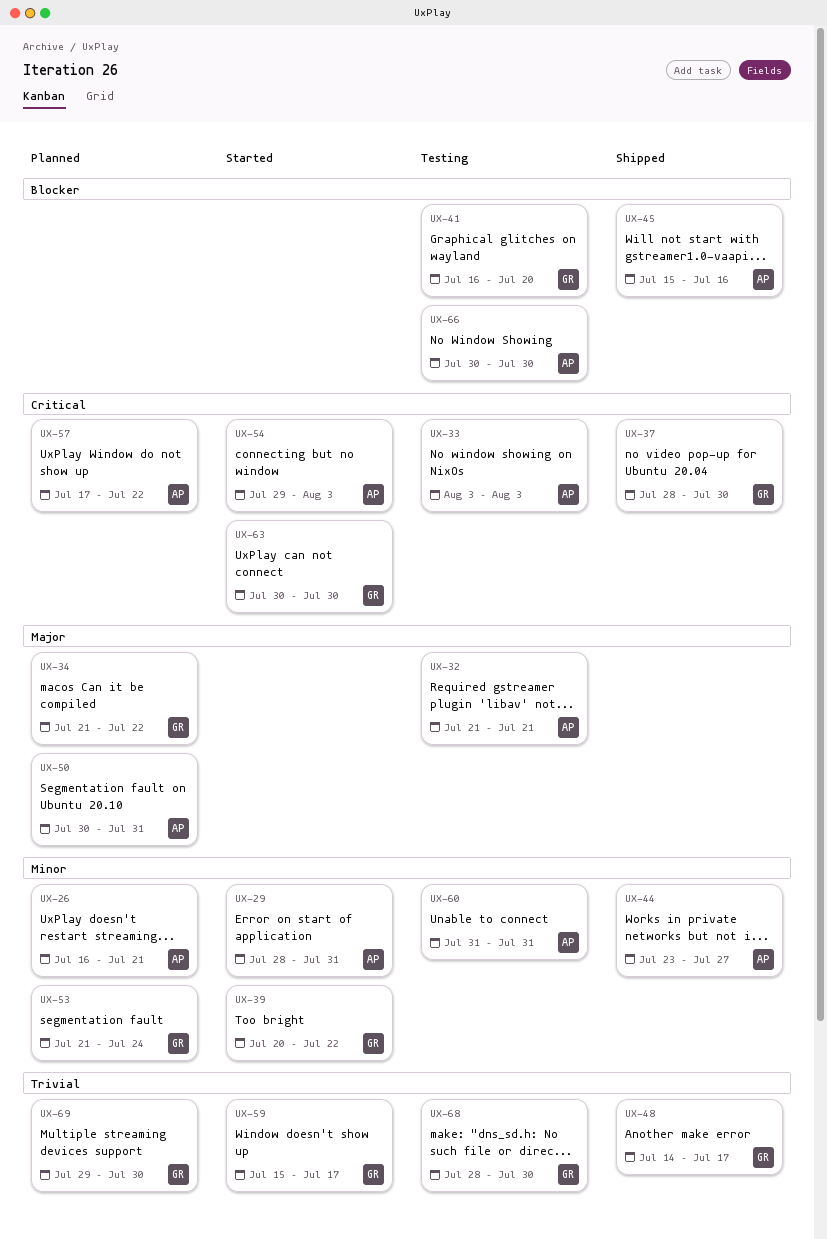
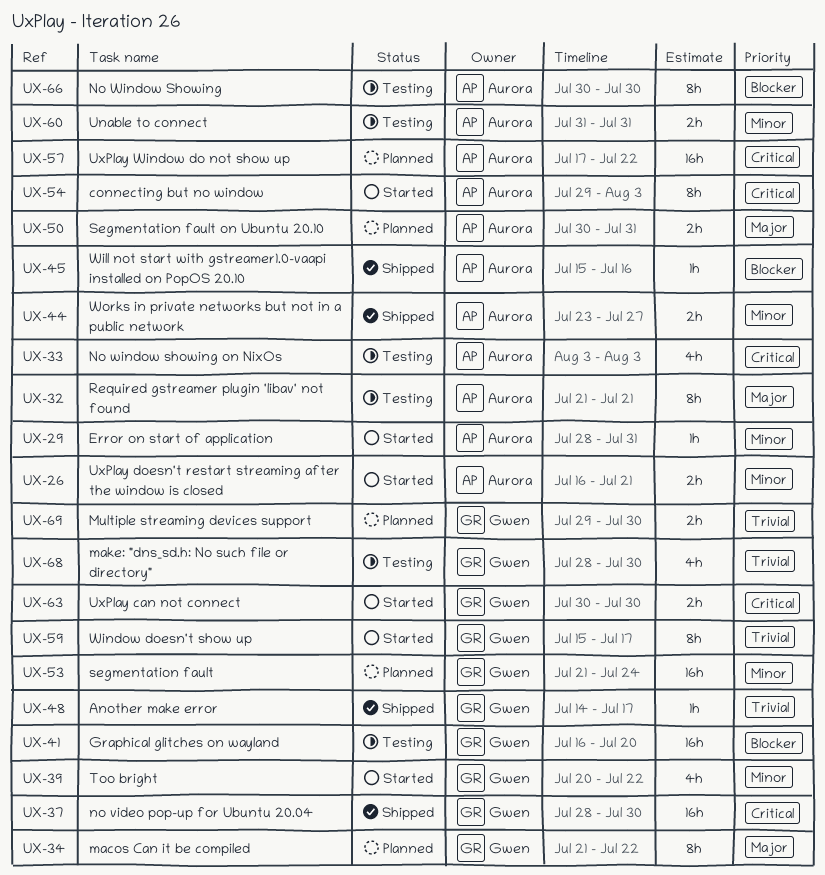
UX-26, status: Planned -> Started

